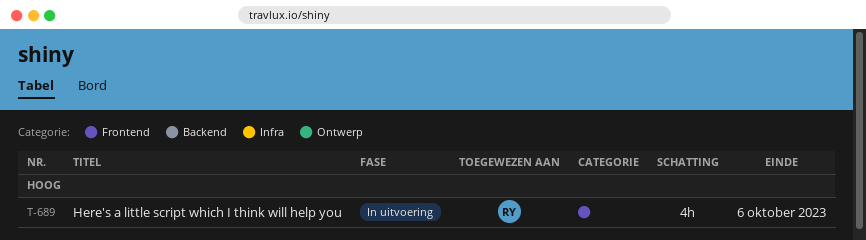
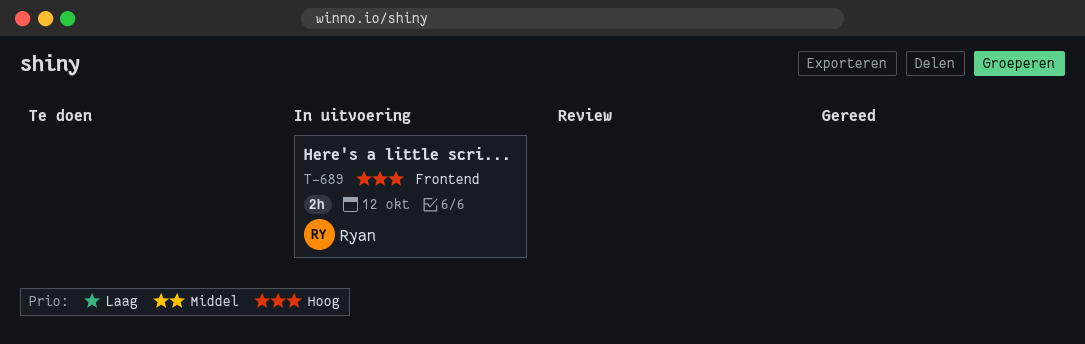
T-689, estimate: 4h -> 2h
T-689, due: Oct 6 -> Oct 12

